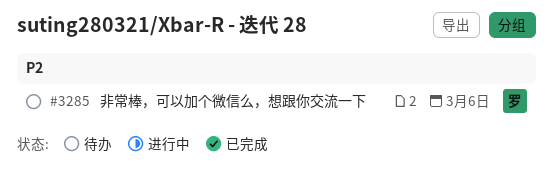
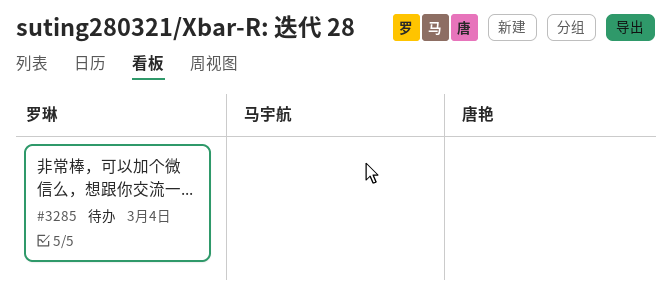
#3285, due: Mar 6 -> Mar 4

